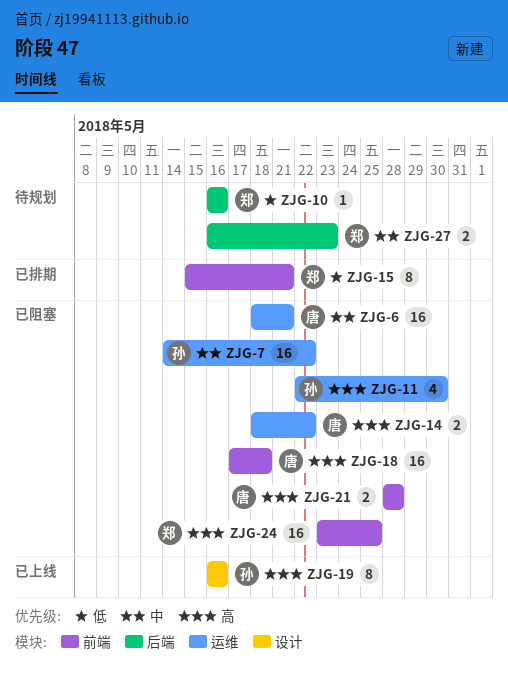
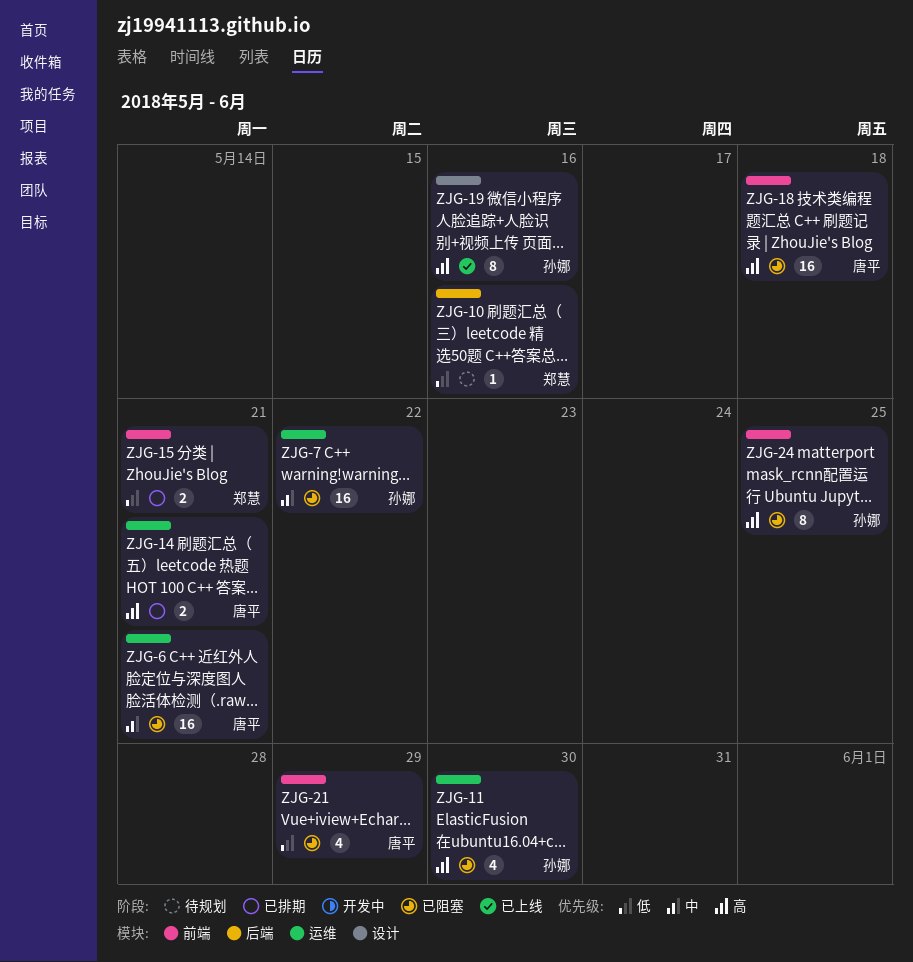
ZJG-14, status: 已阻塞 -> 已排期
ZJG-14, due: May 22 -> May 21
ZJG-15, estimate: 8 -> 2
ZJG-21, priority: 高 -> 低
ZJG-21, estimate: 2 -> 4
ZJG-21, due: May 28 -> May 29
ZJG-24, owner: 郑慧 -> 孙娜
ZJG-24, estimate: 16 -> 8
ZJG-27: present -> none

